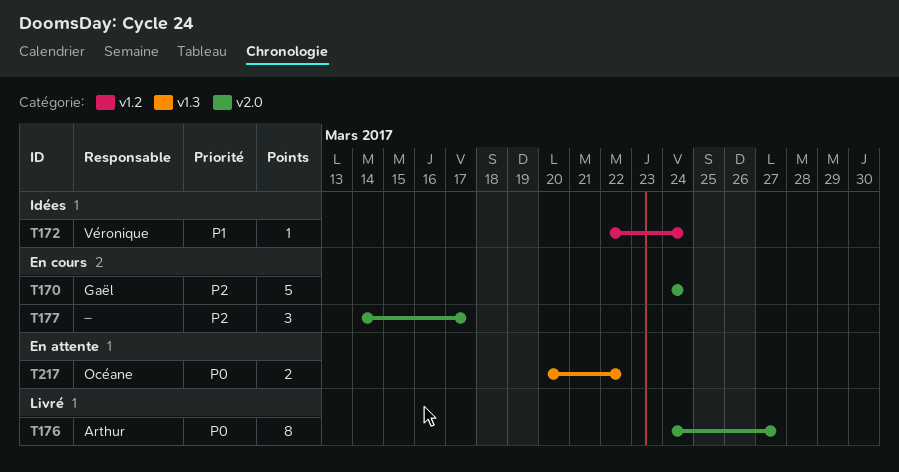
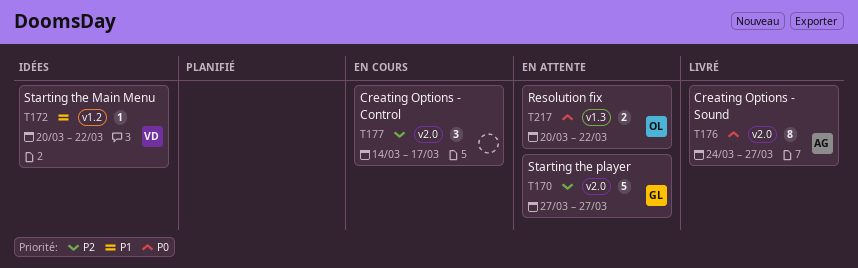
T170, status: En cours -> En attente
T170, start: Mar 24 -> Mar 27
T170, due: Mar 24 -> Mar 27
T172, start: Mar 22 -> Mar 20
T172, due: Mar 24 -> Mar 22

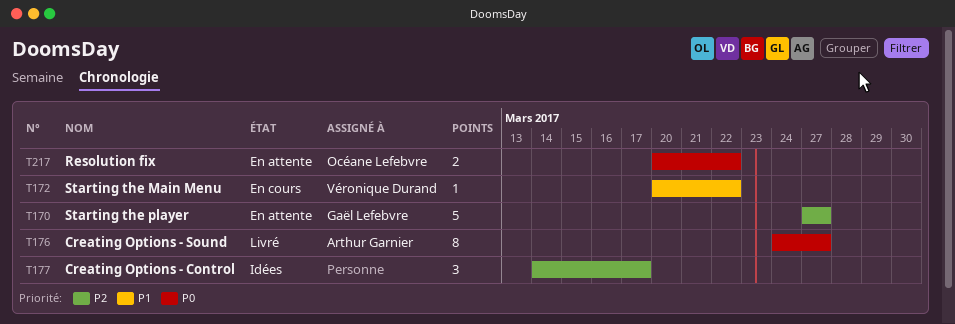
T172, status: Idées -> En cours
T177, status: En cours -> Idées

